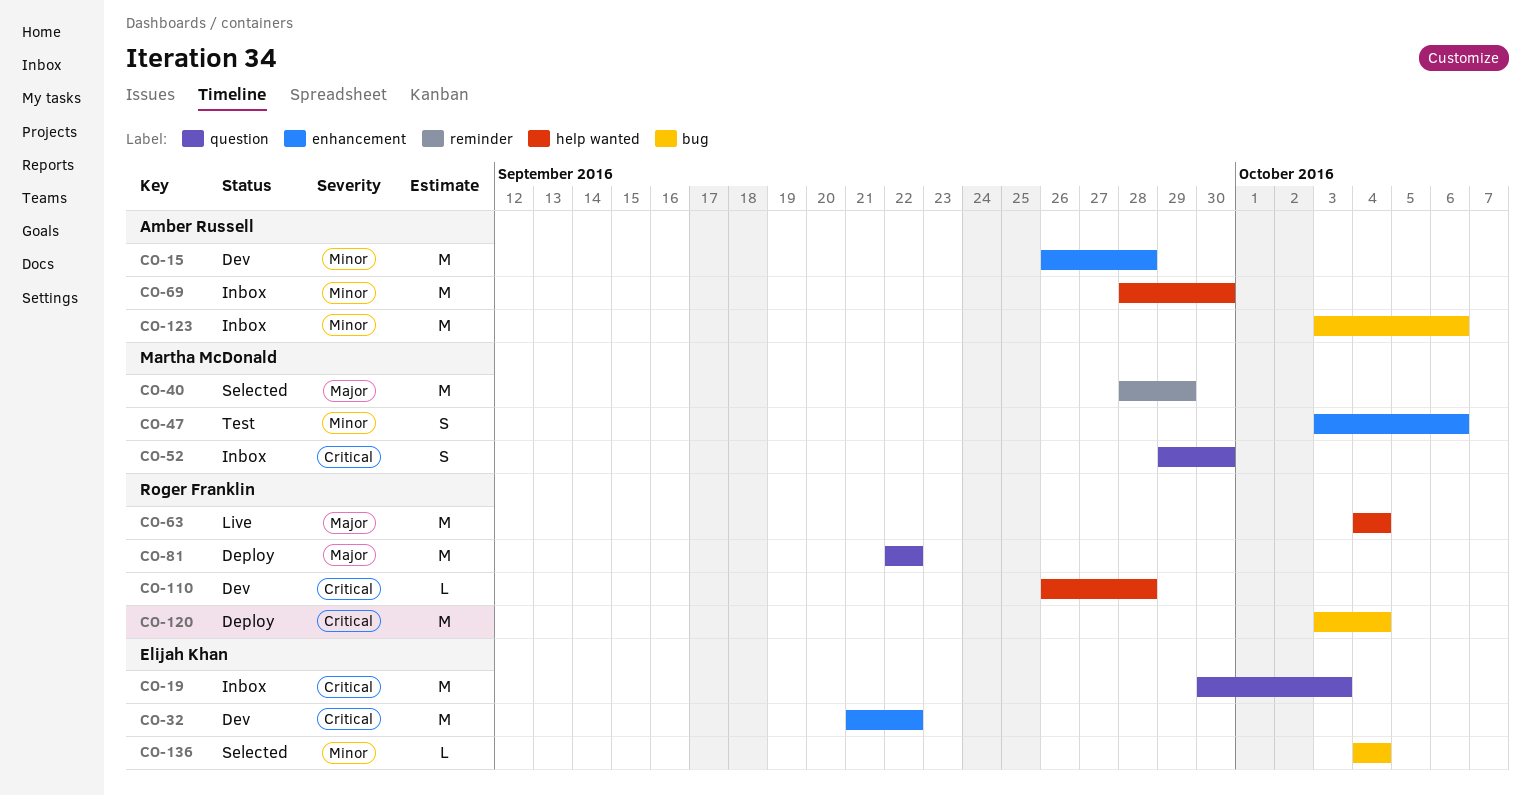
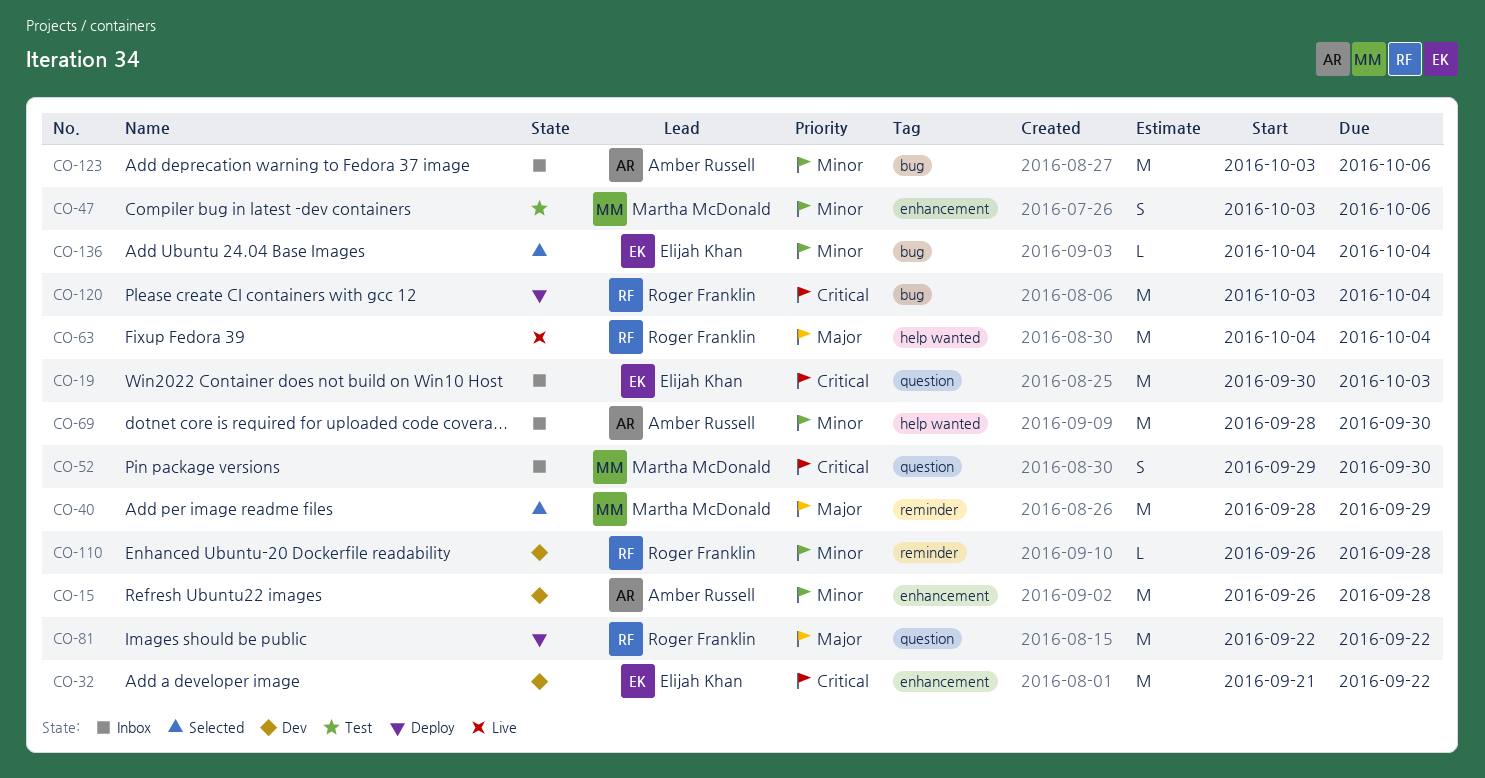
CO-110, priority: Critical -> Minor
CO-110, label: help wanted -> reminder

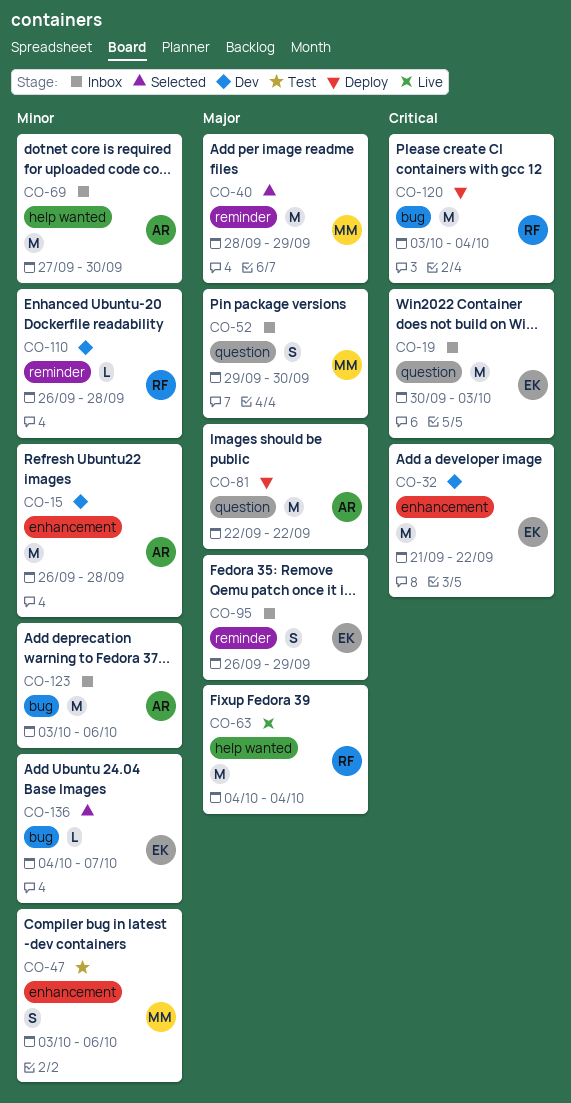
CO-52, priority: Critical -> Major
CO-69, start: Sep 28 -> Sep 27
CO-81, owner: Roger Franklin -> Amber Russell
CO-95: none -> present
CO-136, due: Oct 4 -> Oct 7

